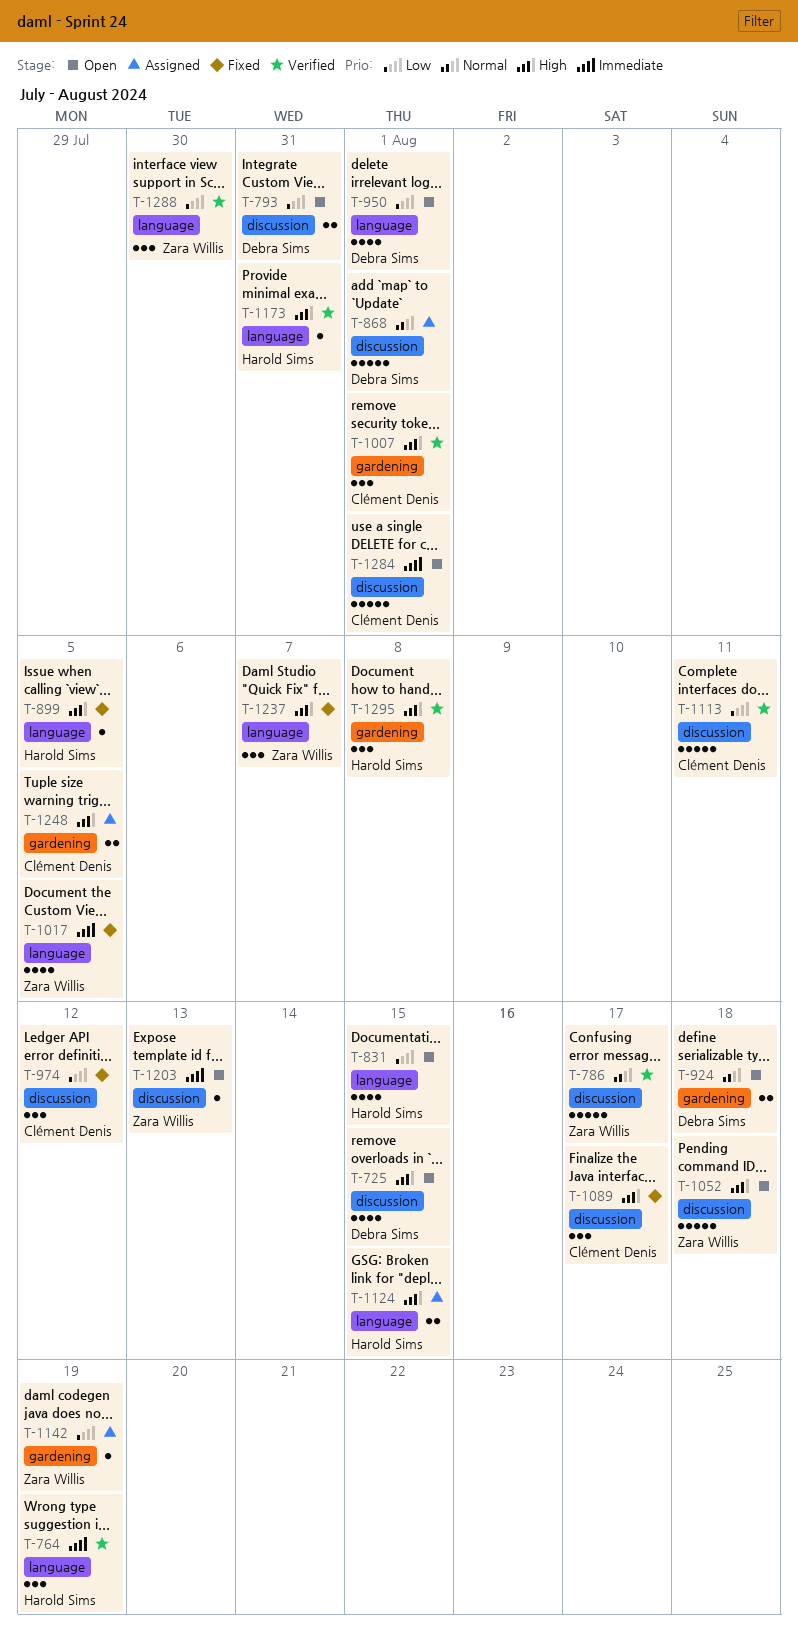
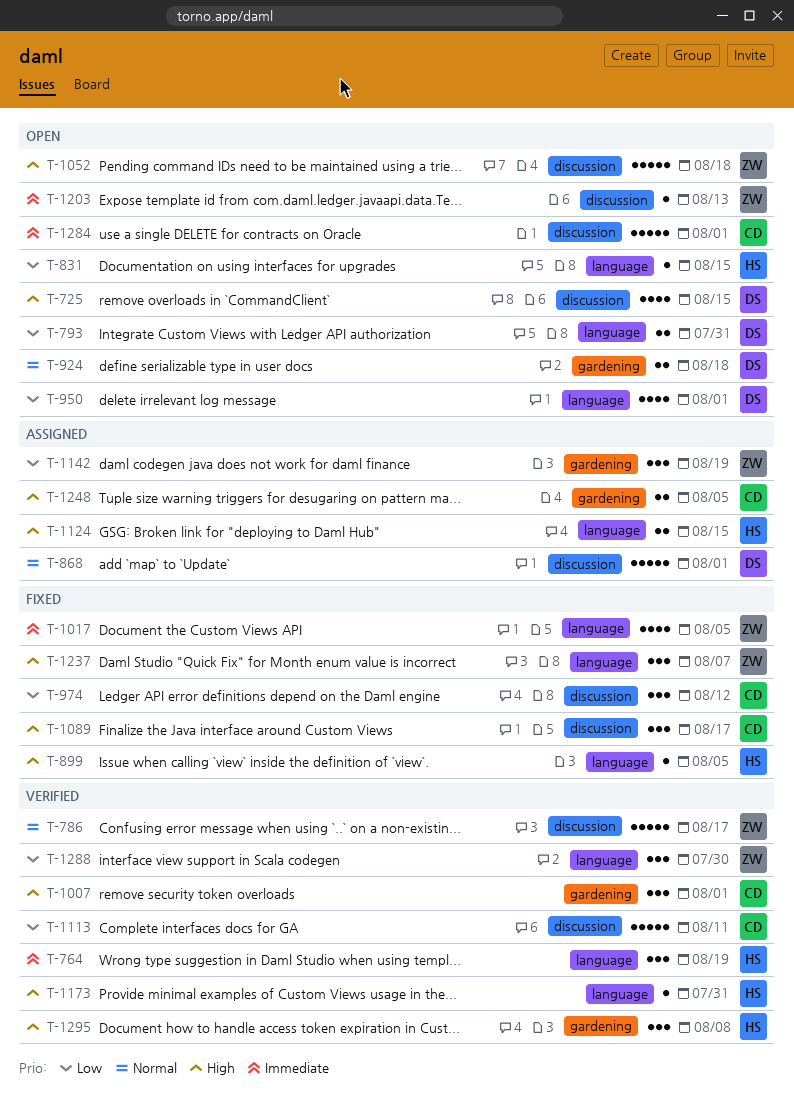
T-793, label: discussion -> language
T-831, estimate: 4 -> 1
T-1142, estimate: 1 -> 3

